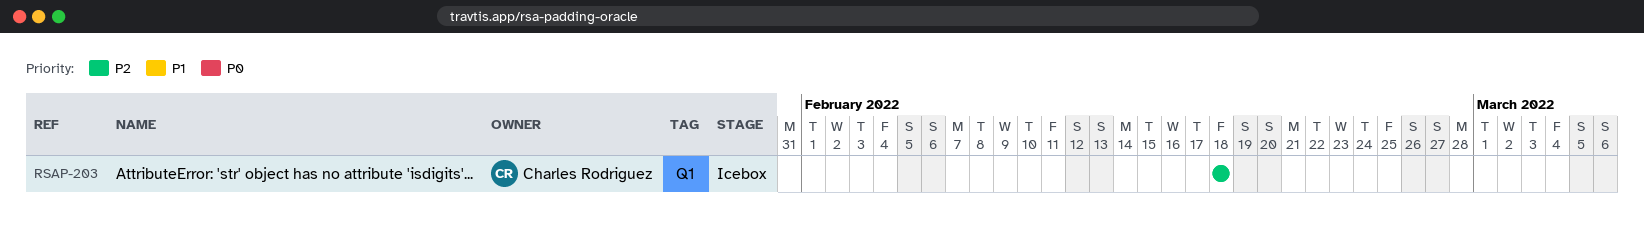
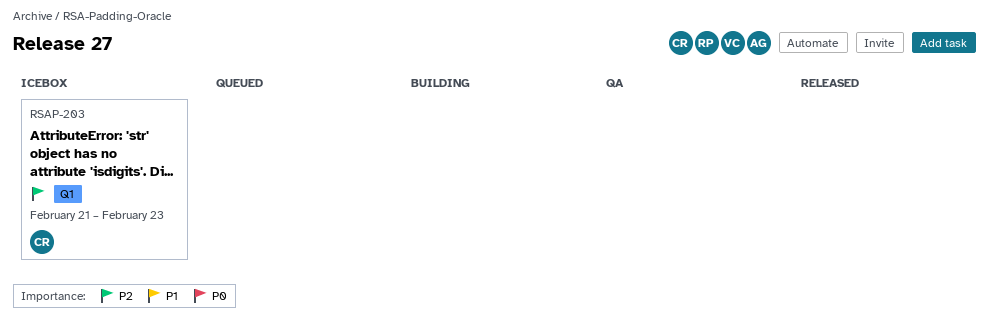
RSAP-203, start: Feb 18 -> Feb 21
RSAP-203, due: Feb 18 -> Feb 23

